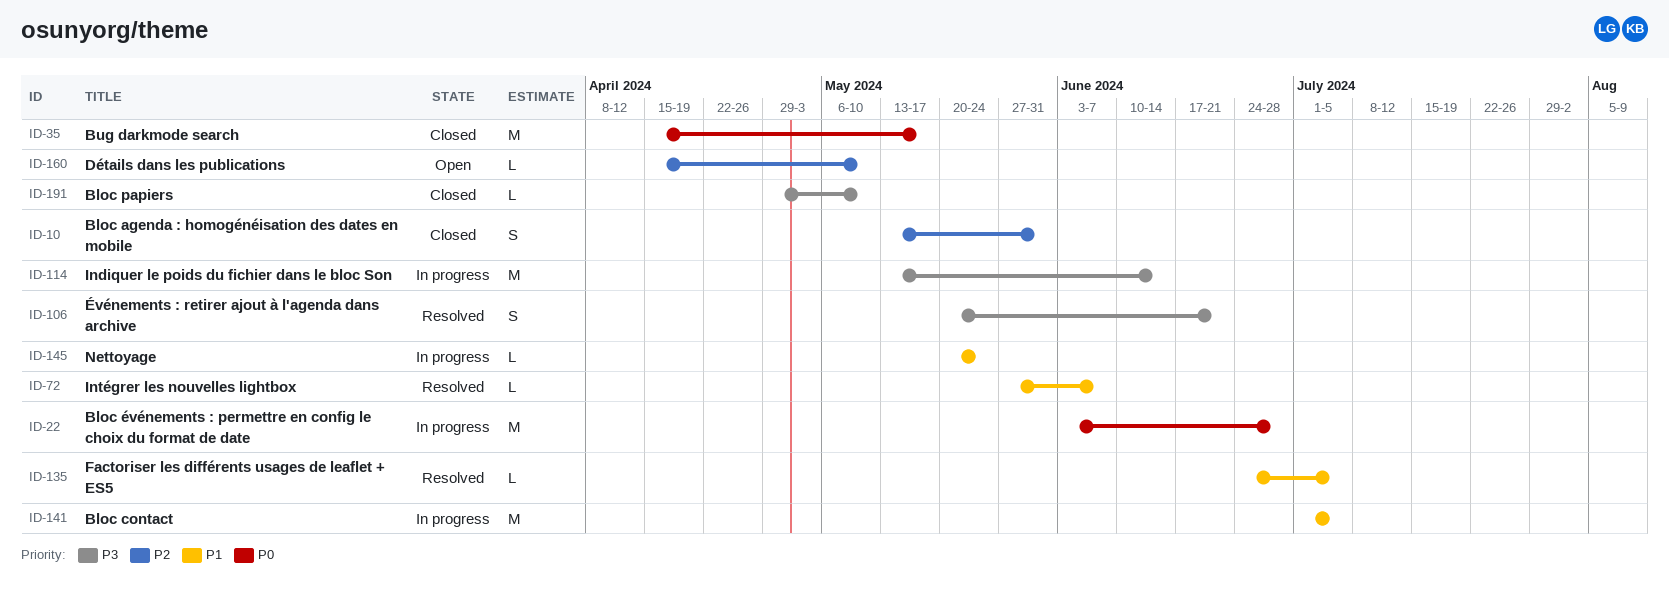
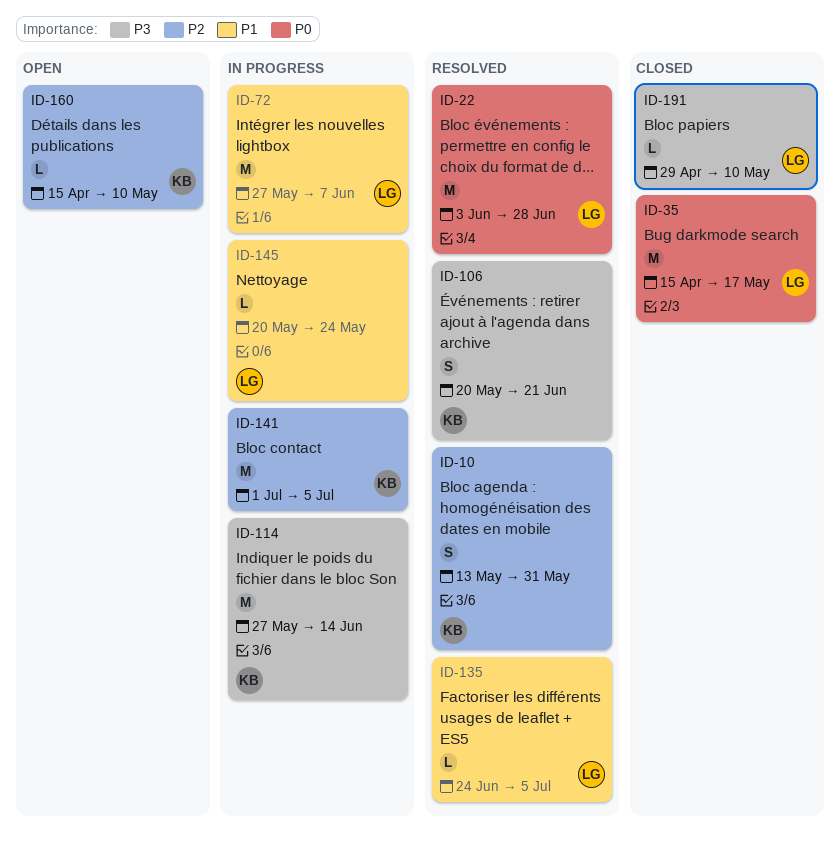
ID-10, status: Closed -> Resolved
ID-22, status: In progress -> Resolved
ID-72, status: Resolved -> In progress
ID-72, estimate: L -> M
ID-114, start: May 13 -> May 27
ID-141, priority: P1 -> P2

